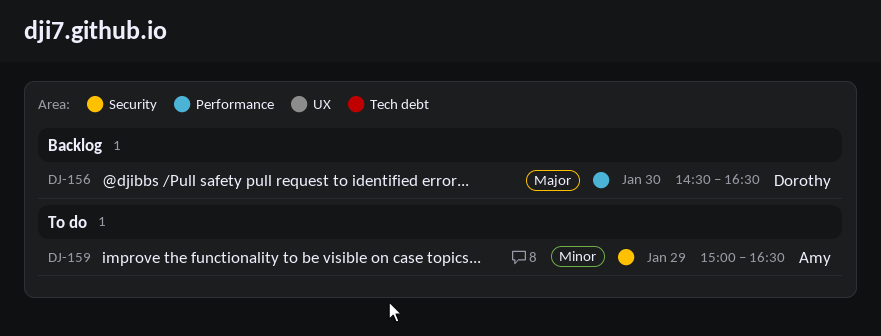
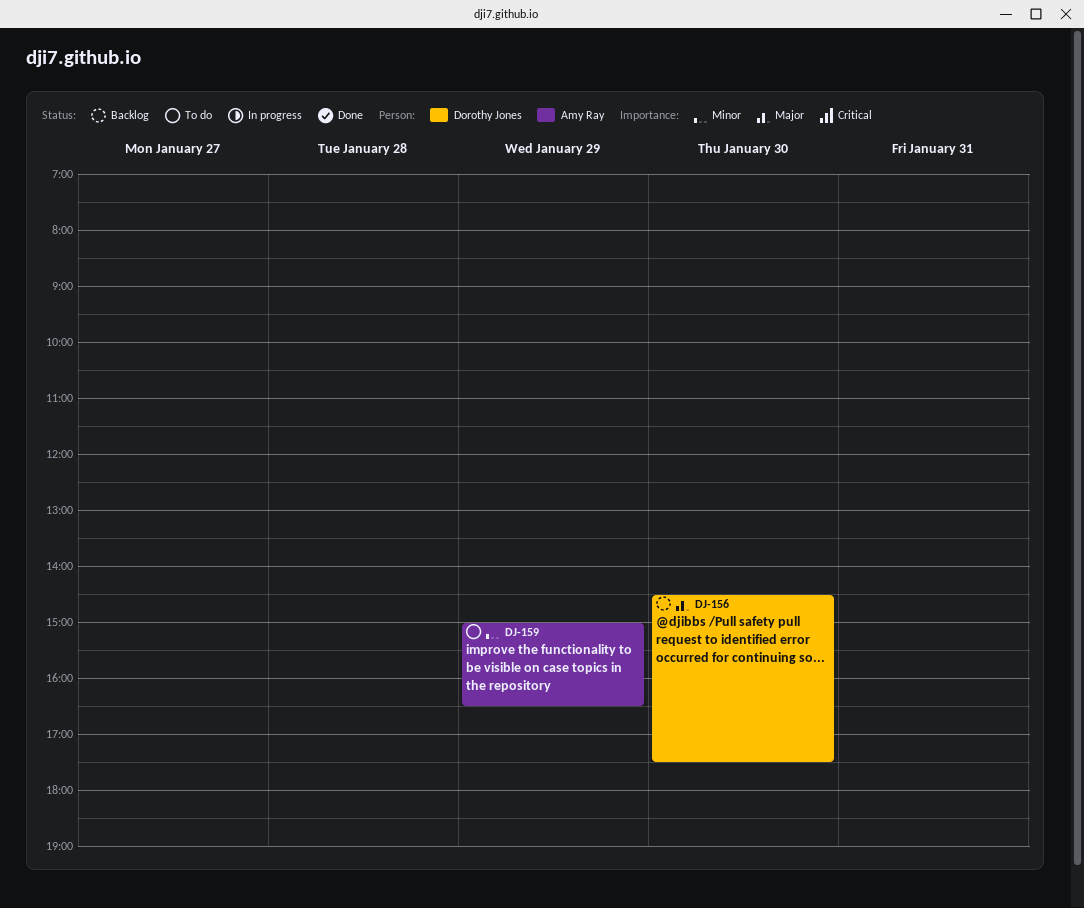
DJ-156, ends: 16:30 -> 17:30

